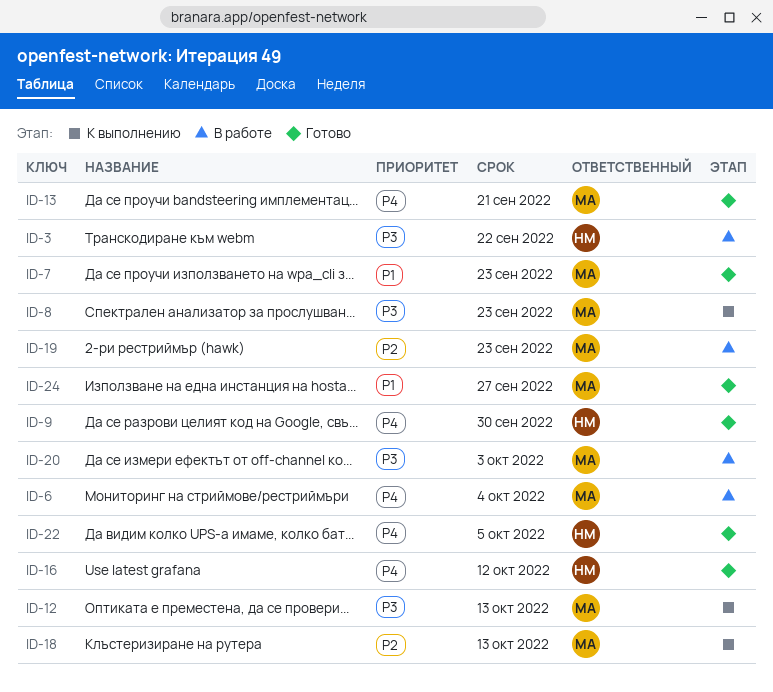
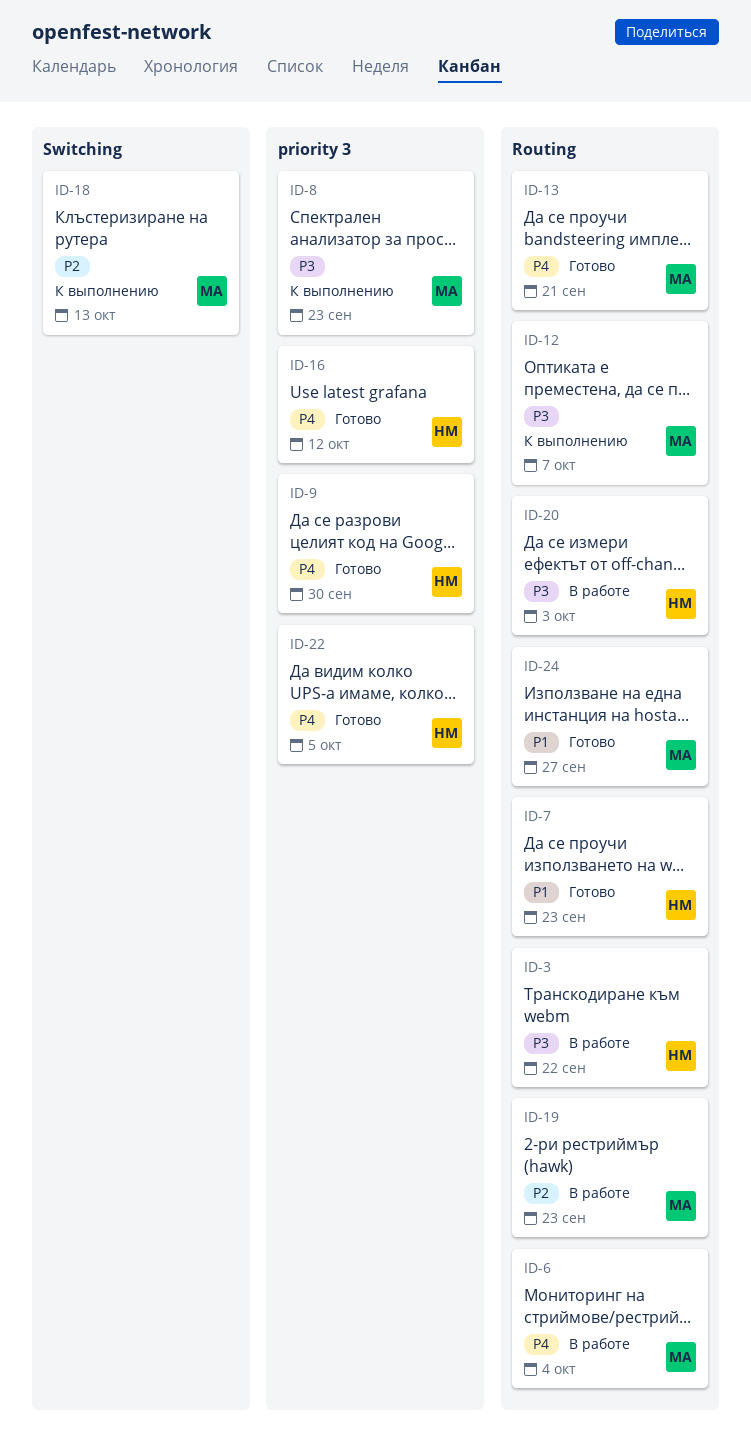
ID-7, owner: МА -> НМ
ID-12, due: Oct 13 -> Oct 7
ID-20, owner: МА -> НМ

